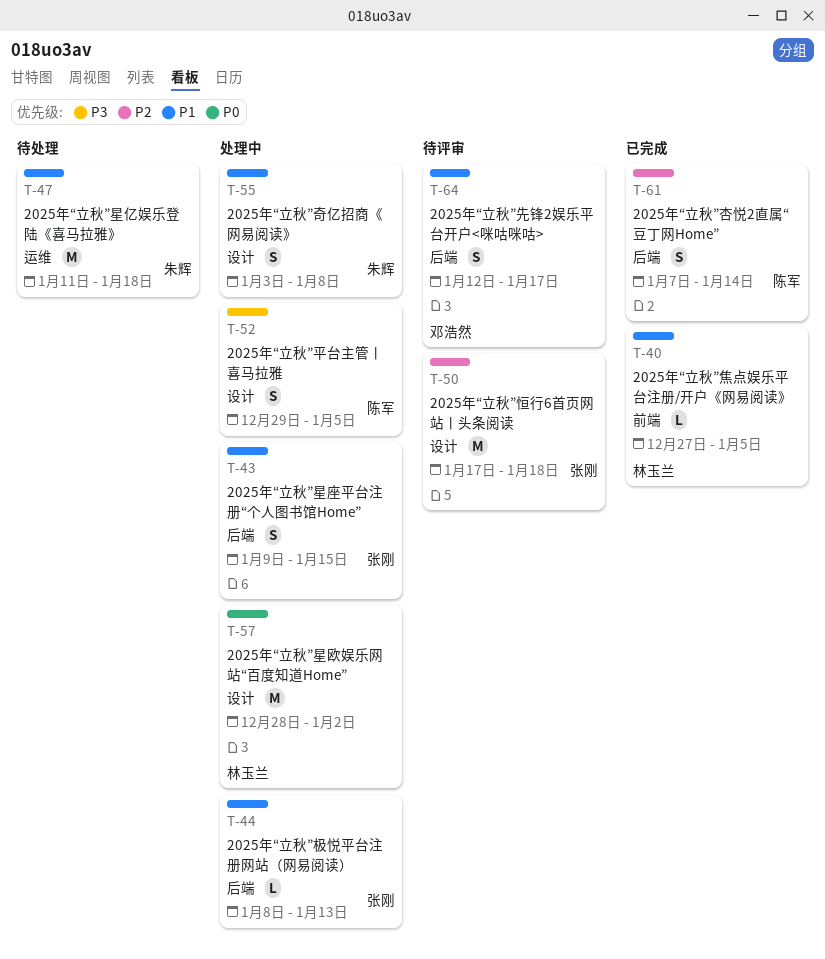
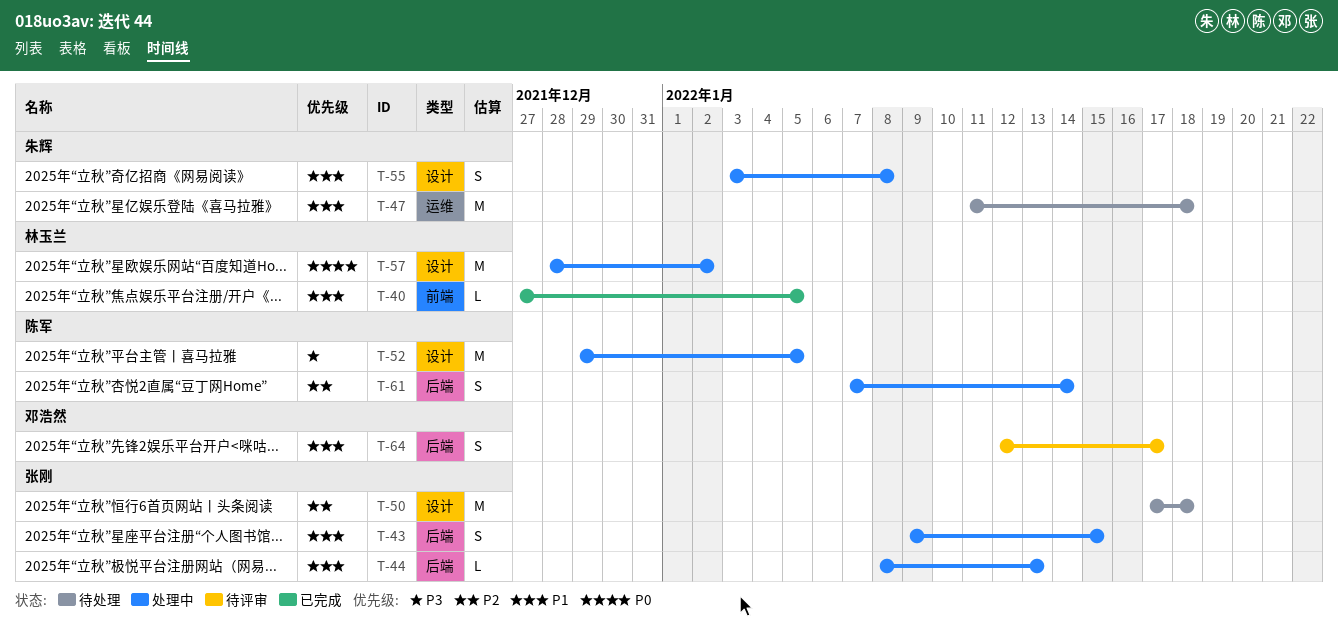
T-50, status: 待评审 -> 待处理
T-52, estimate: S -> M
T-61, status: 已完成 -> 处理中

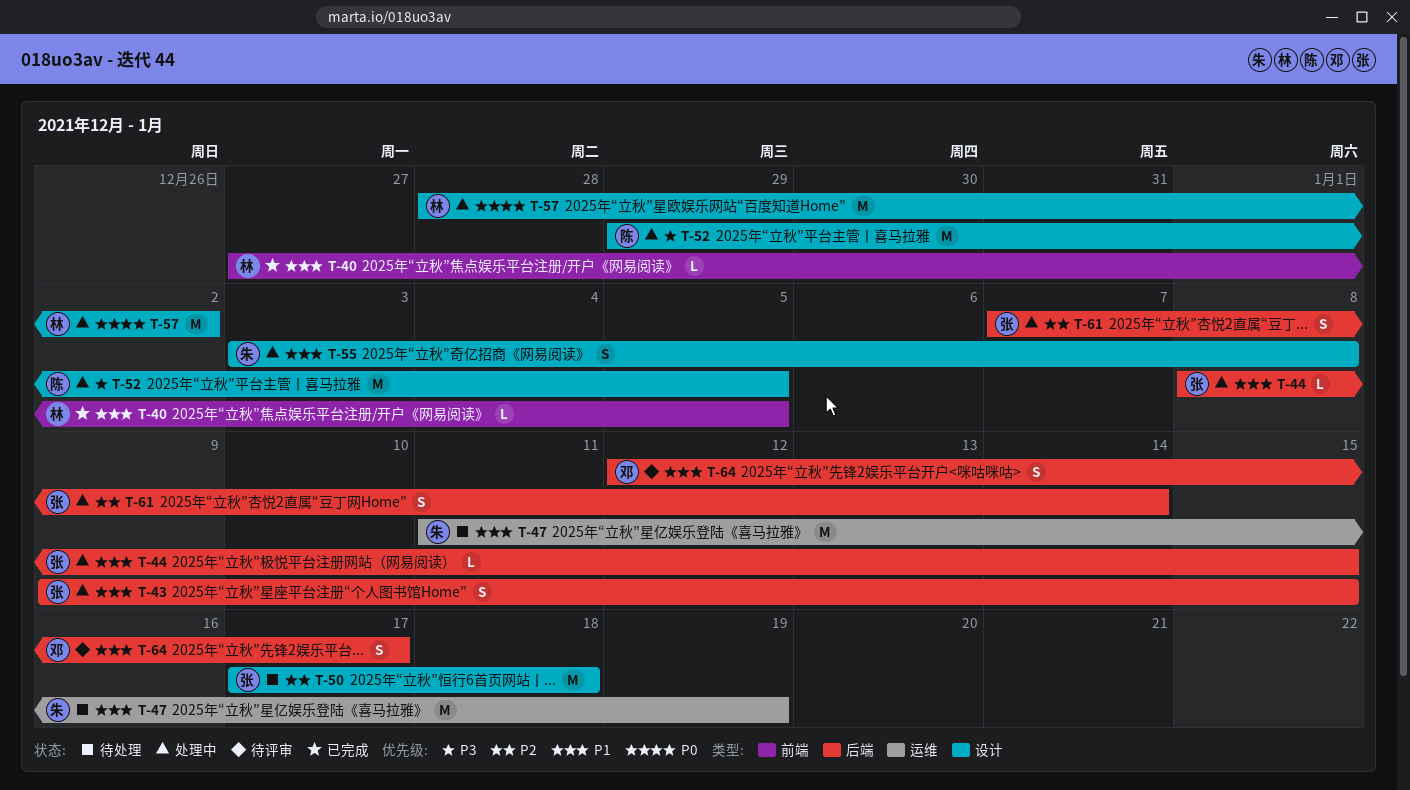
T-44, due: Jan 13 -> Jan 15
T-47, due: Jan 18 -> Jan 19
T-61, owner: 陈军 -> 张刚

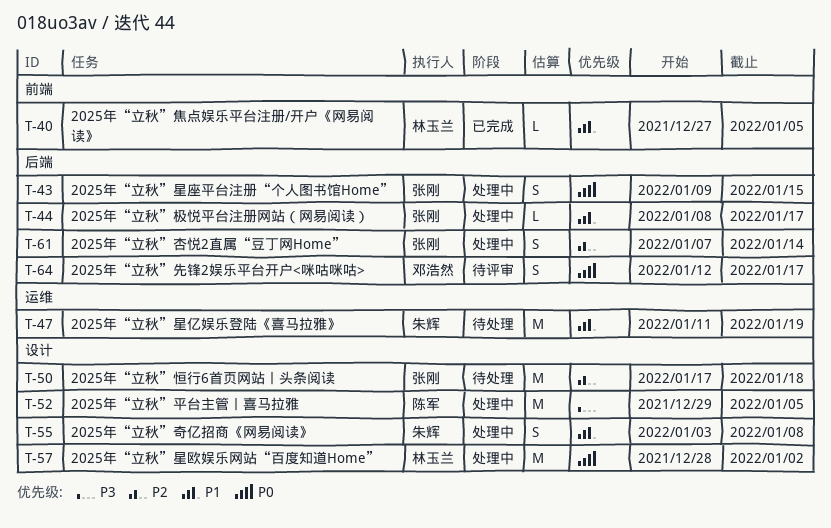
T-43, priority: P1 -> P0
T-44, due: Jan 15 -> Jan 17
T-64, priority: P1 -> P0

